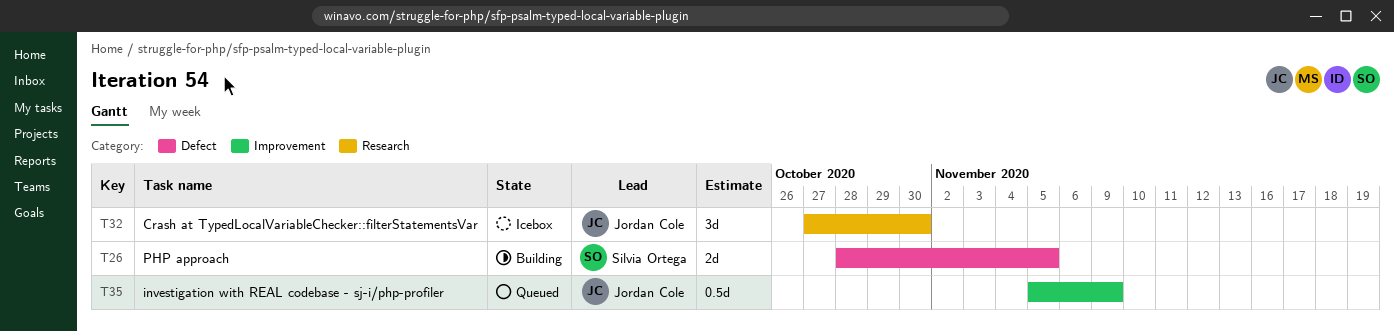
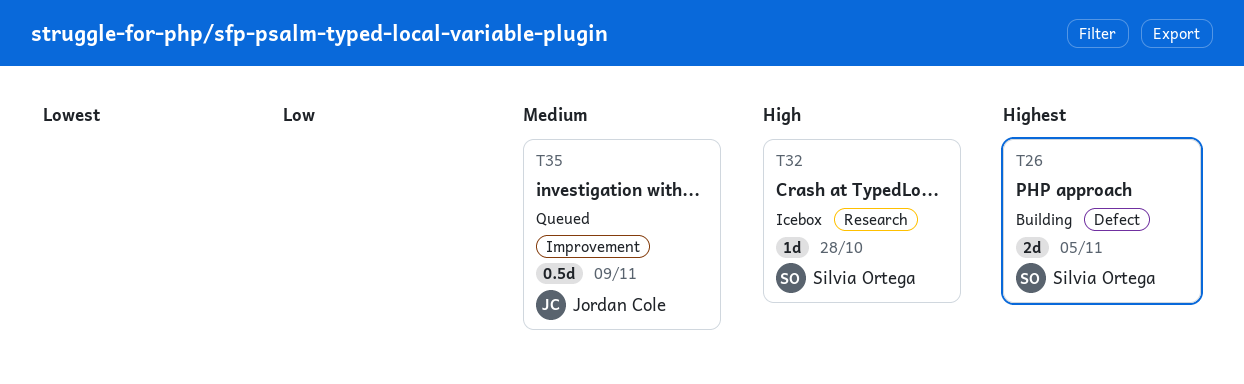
T32, owner: Jordan Cole -> Silvia Ortega
T32, estimate: 3d -> 1d
T32, due: Oct 30 -> Oct 28

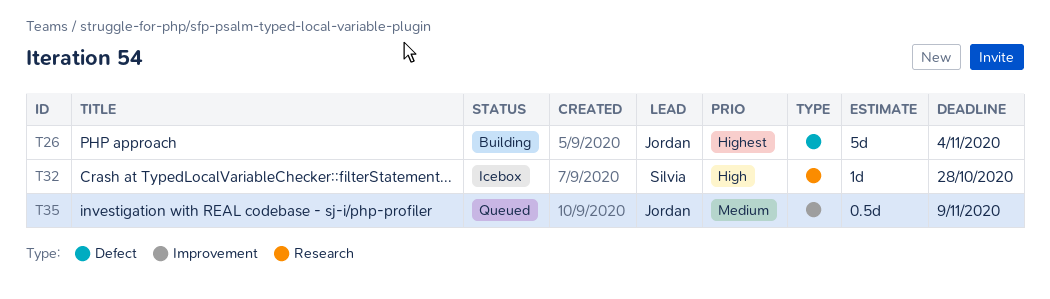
T26, owner: Silvia Ortega -> Jordan Cole
T26, estimate: 2d -> 5d
T26, due: Nov 5 -> Nov 4

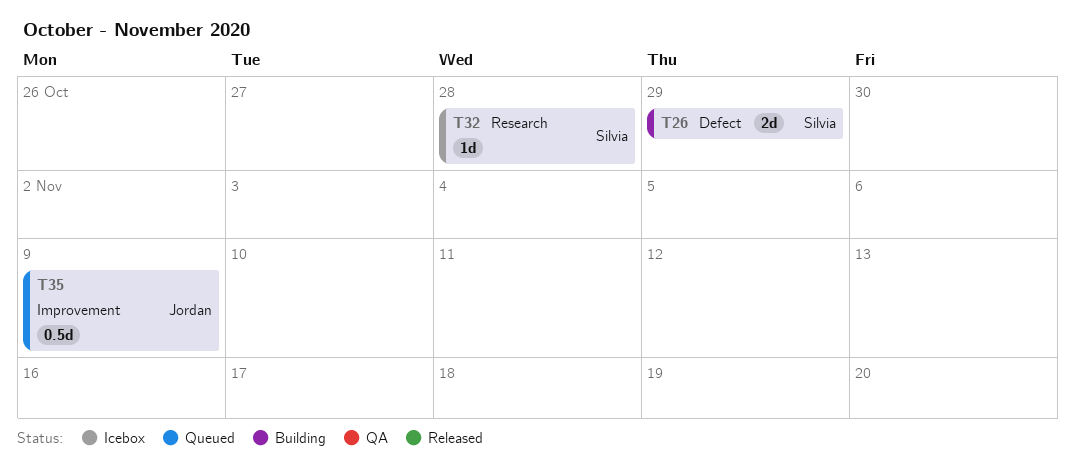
T26, owner: Jordan -> Silvia
T26, estimate: 5d -> 2d
T26, due: Nov 4 -> Oct 29

